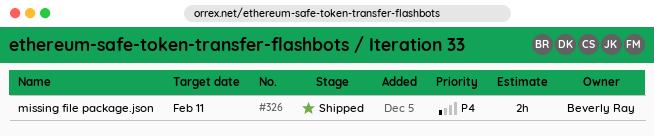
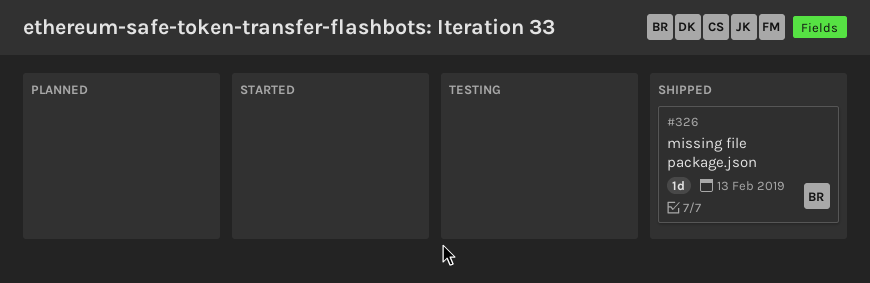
#326, estimate: 2h -> 1d
#326, due: Feb 11 -> Feb 13

